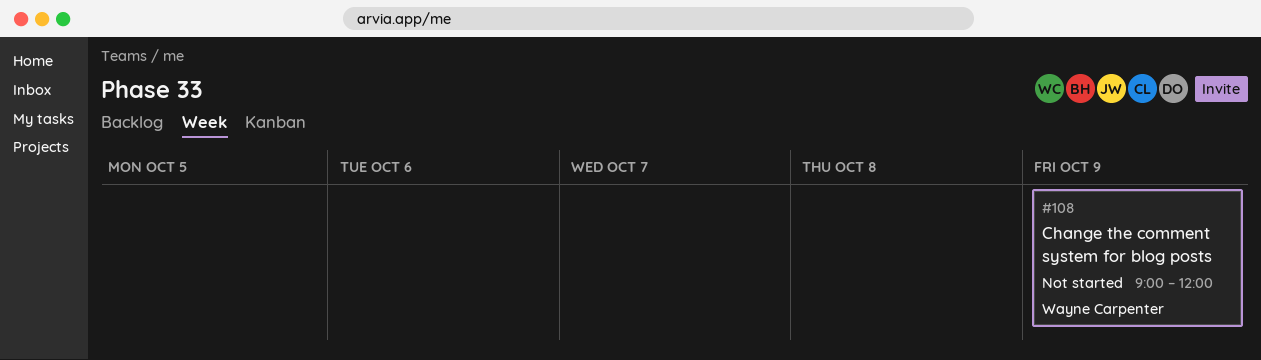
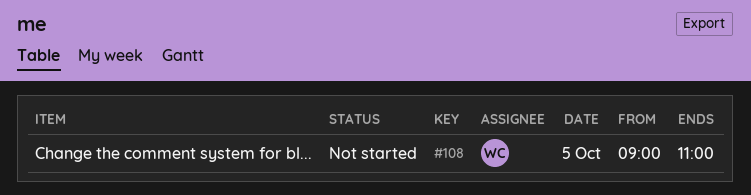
#108, day: Oct 9 -> Oct 5
#108, ends: 12:00 -> 11:00

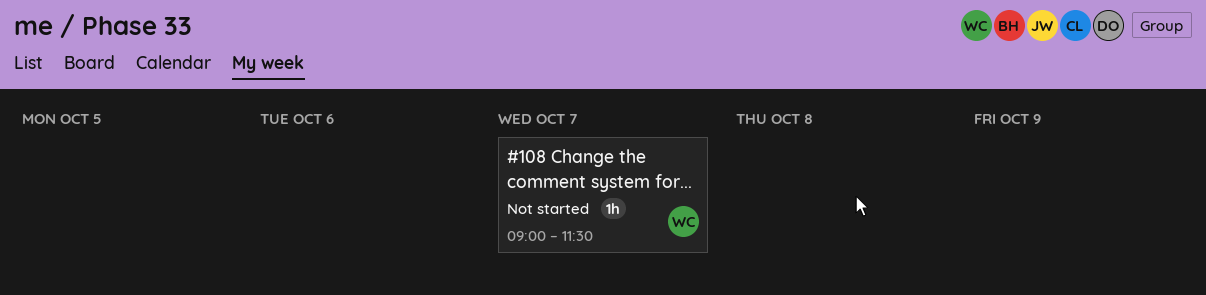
#108, day: Oct 5 -> Oct 7
#108, ends: 11:00 -> 11:30

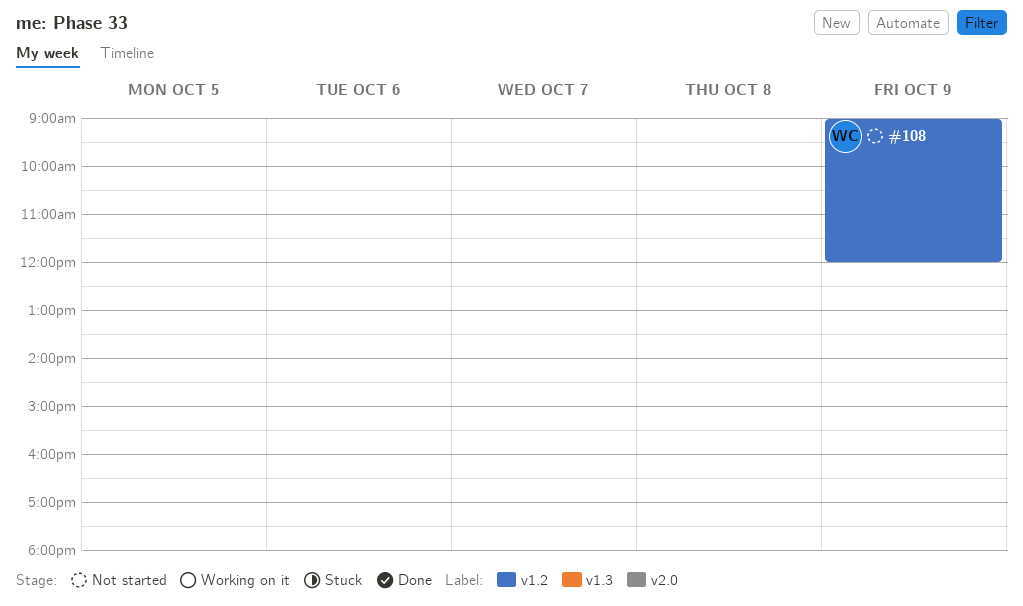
#108, day: Oct 7 -> Oct 9
#108, ends: 11:30 -> 12:00

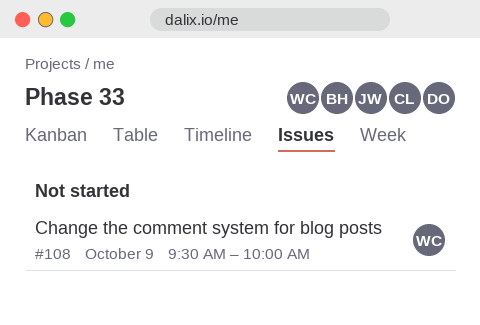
#108, begins: 09:00 -> 09:30
#108, ends: 12:00 -> 10:00

